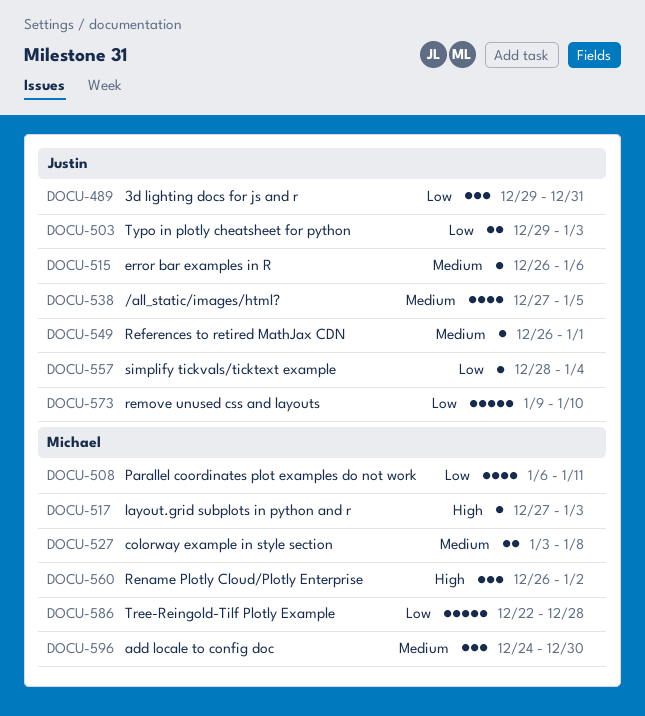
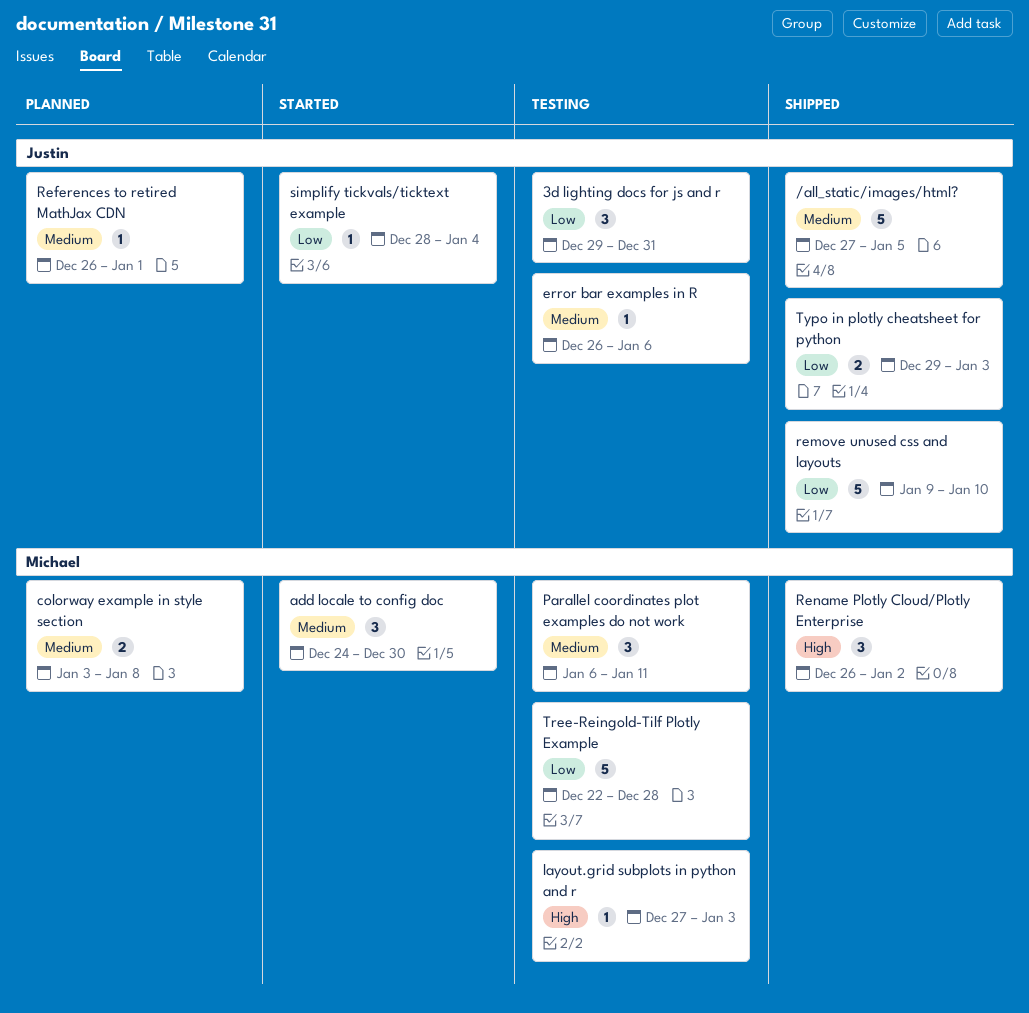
/all_static/images/html?, estimate: 4 -> 5
Parallel coordinates plot examples do not work, priority: Low -> Medium
Parallel coordinates plot examples do not work, estimate: 4 -> 3

